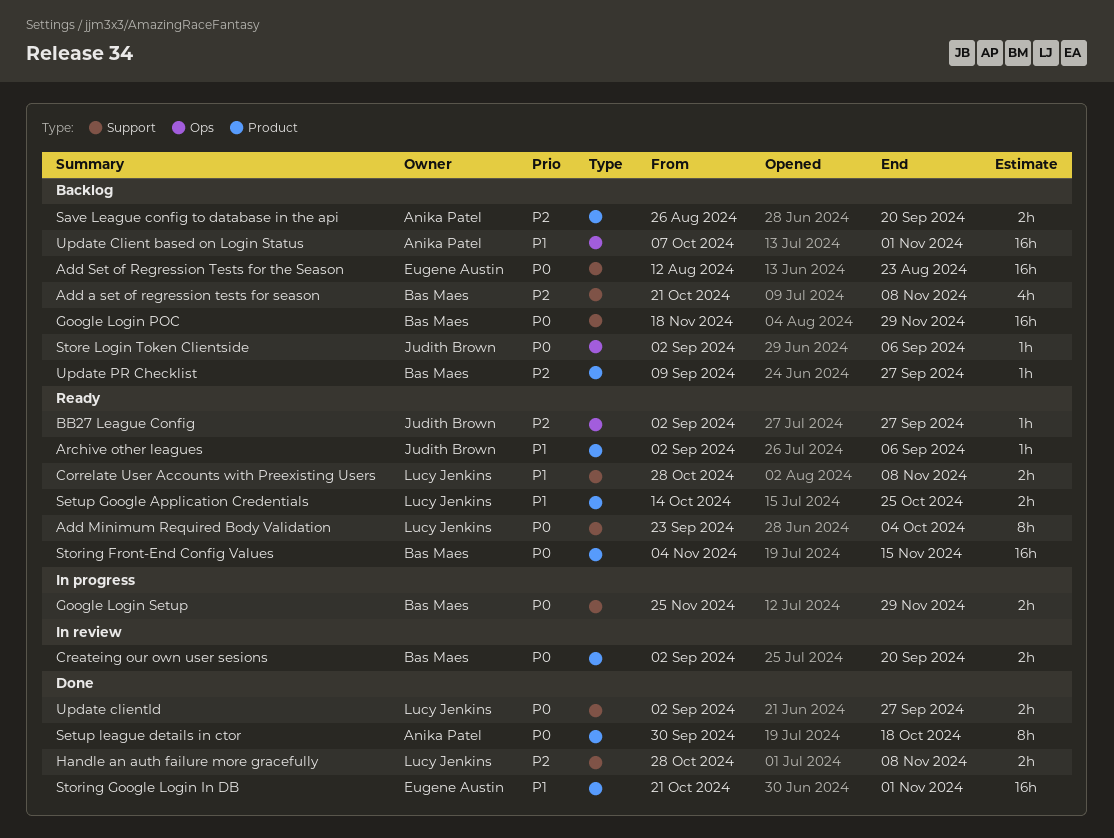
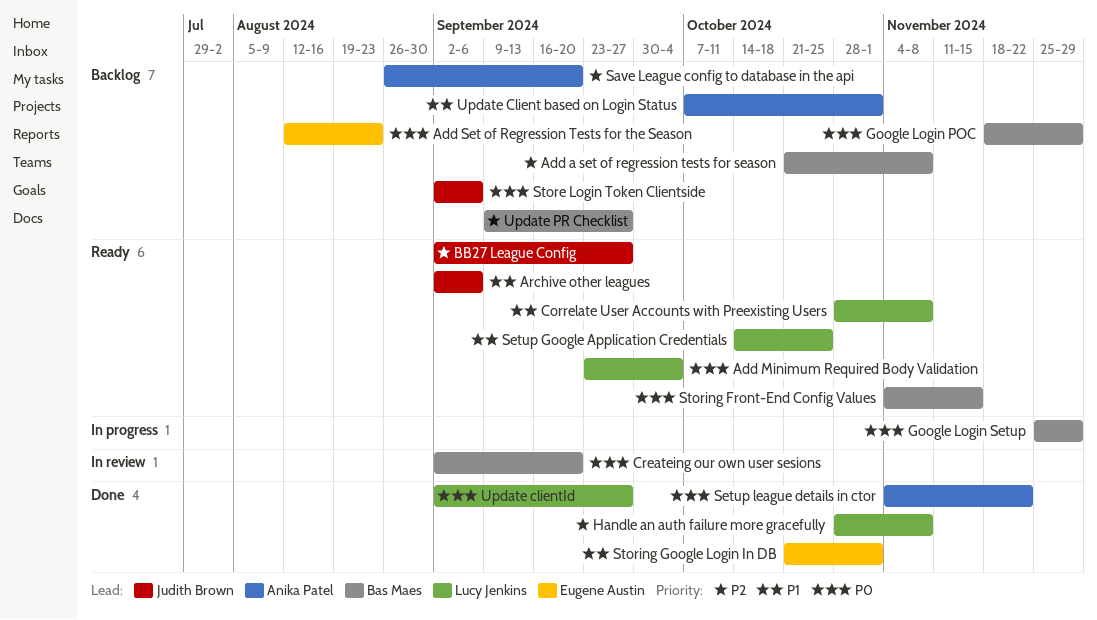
Setup league details in ctor, start: Sep 30 -> Nov 4
Setup league details in ctor, due: Oct 18 -> Nov 22

